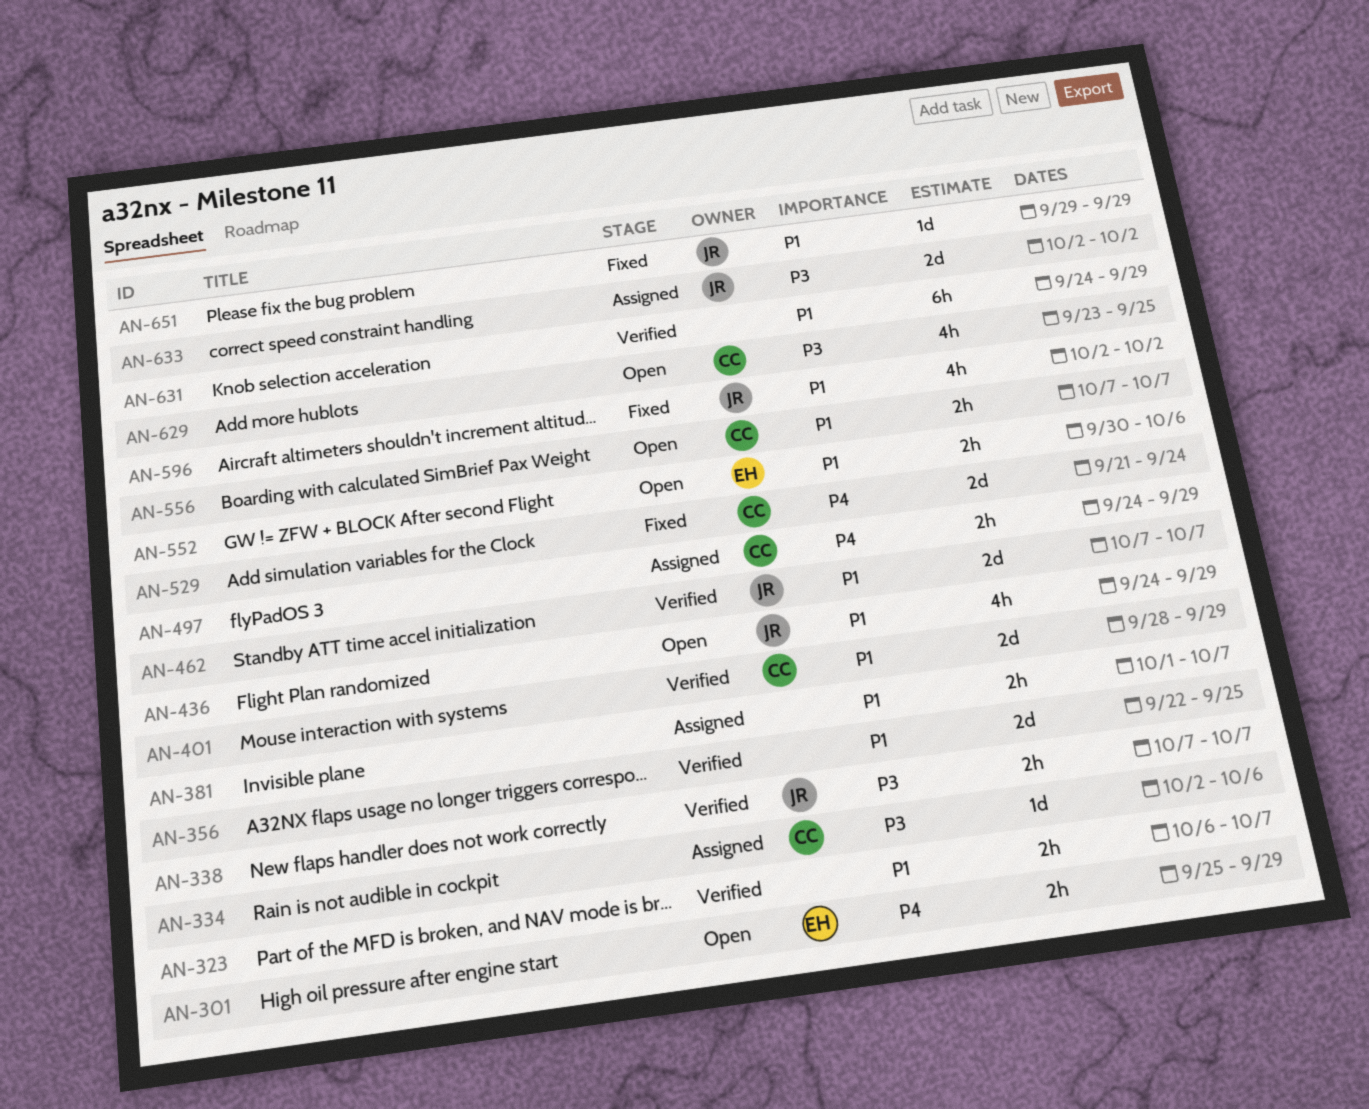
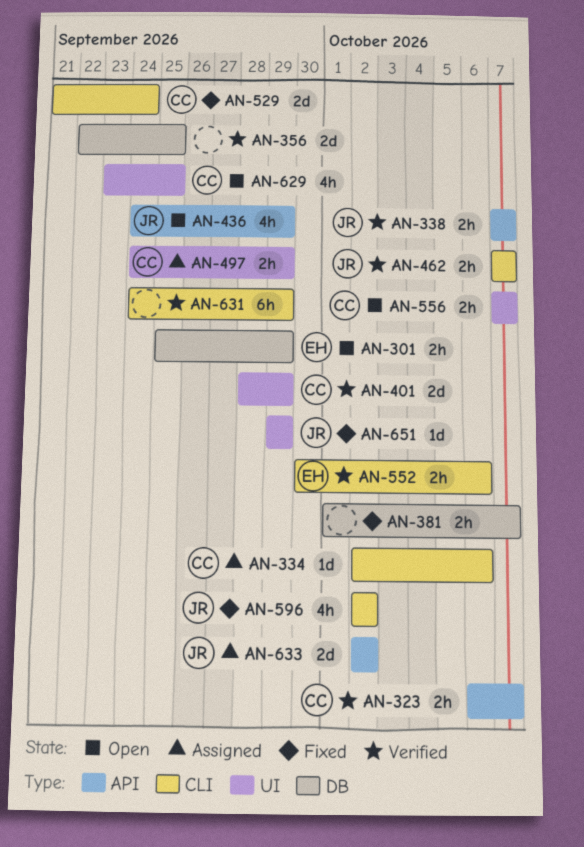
AN-323, owner: none -> CC
AN-381, status: Assigned -> Fixed
AN-462, estimate: 2d -> 2h
AN-552, status: Open -> Verified

